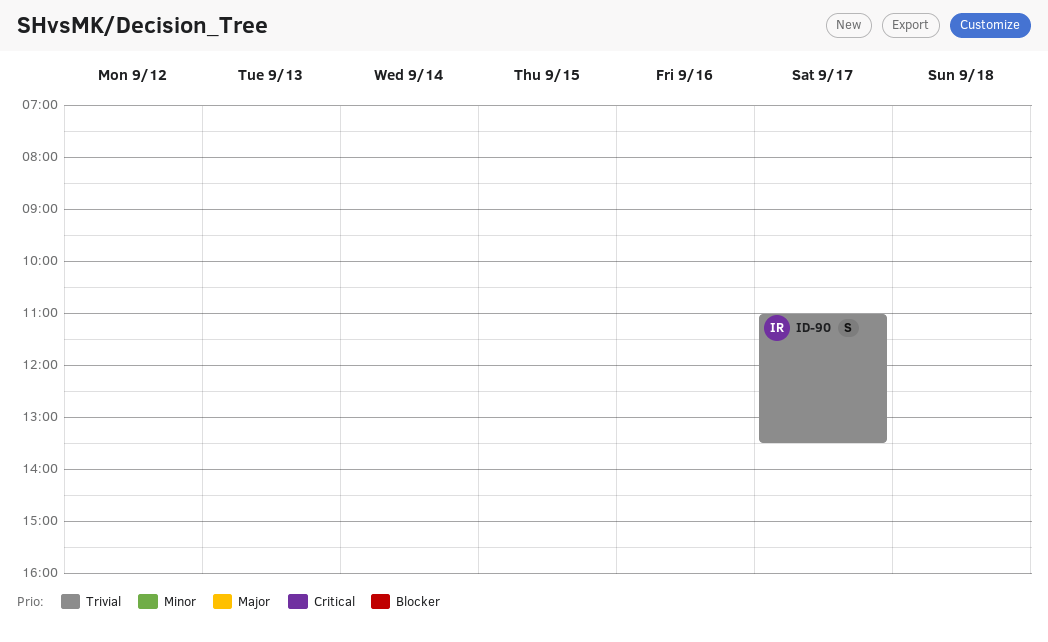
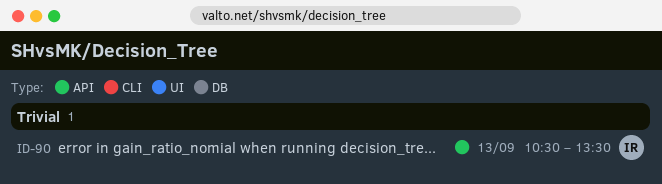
ID-90, day: Sep 17 -> Sep 13
ID-90, begins: 11:00 -> 10:30

